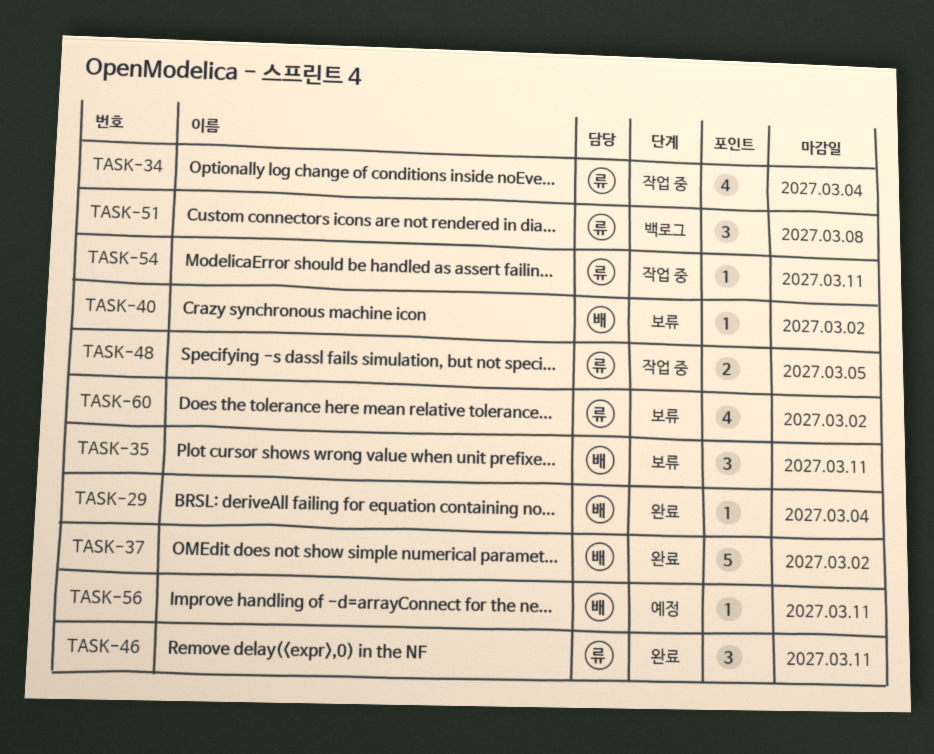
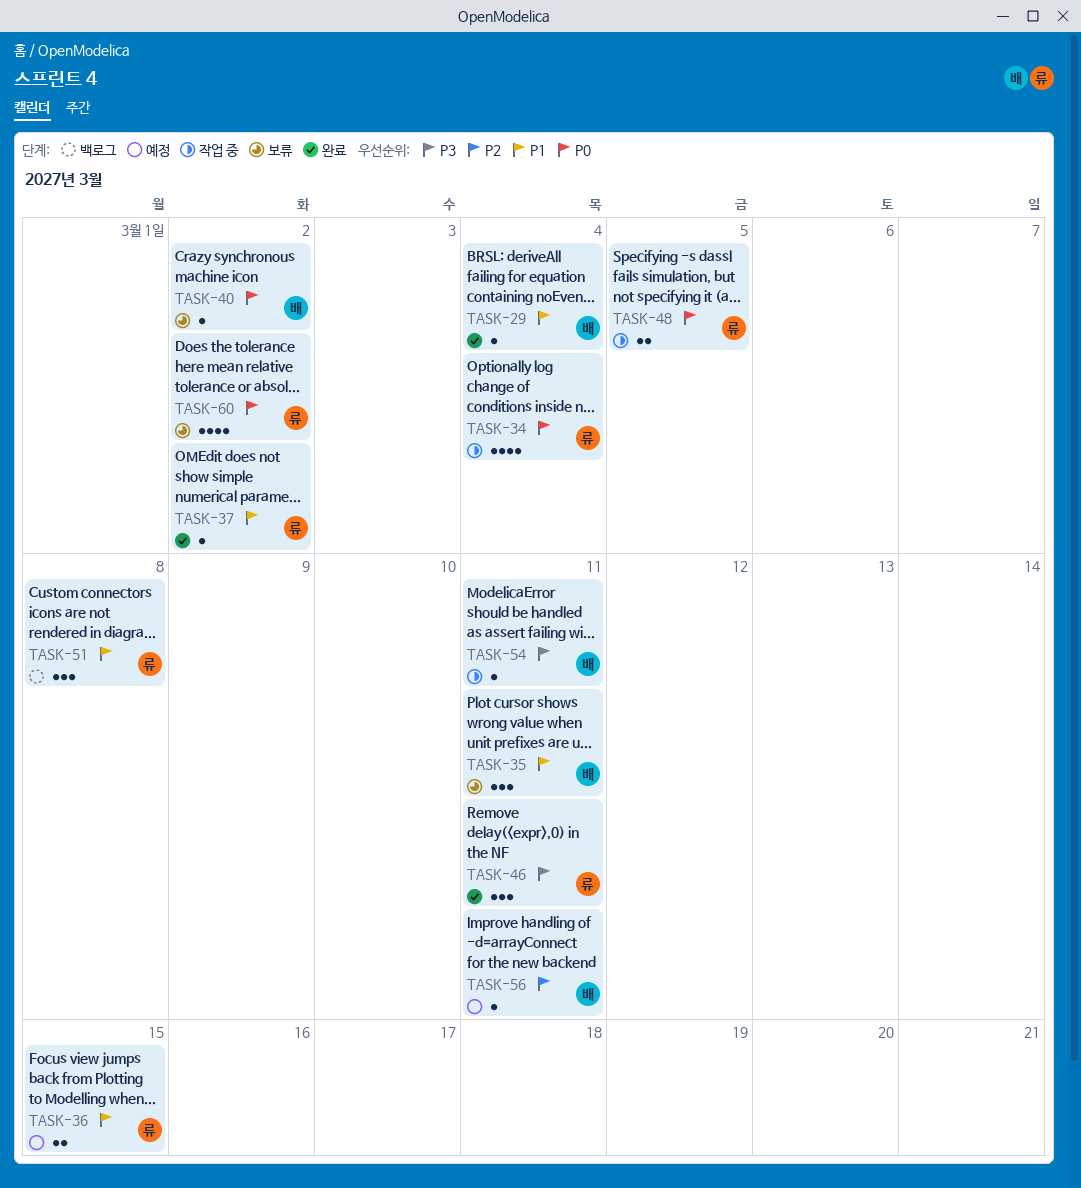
TASK-36: none -> present
TASK-37, owner: 배 -> 류
TASK-37, estimate: 5 -> 1
TASK-54, owner: 류 -> 배

